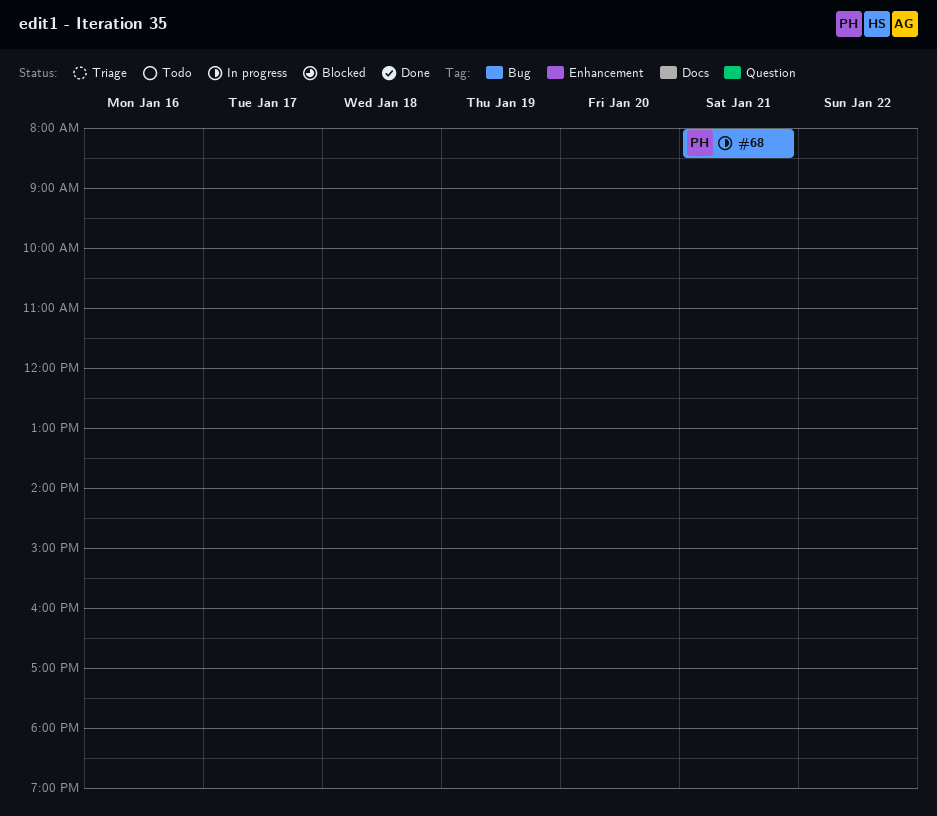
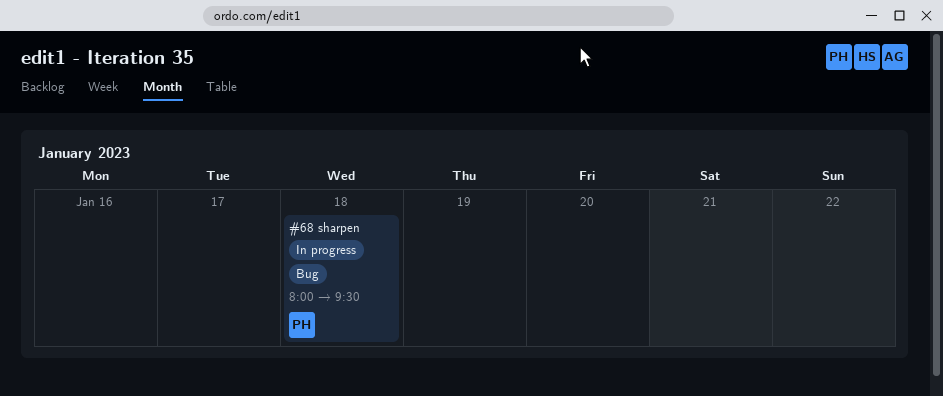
#68, day: Jan 21 -> Jan 18
#68, ends: 08:30 -> 09:30

